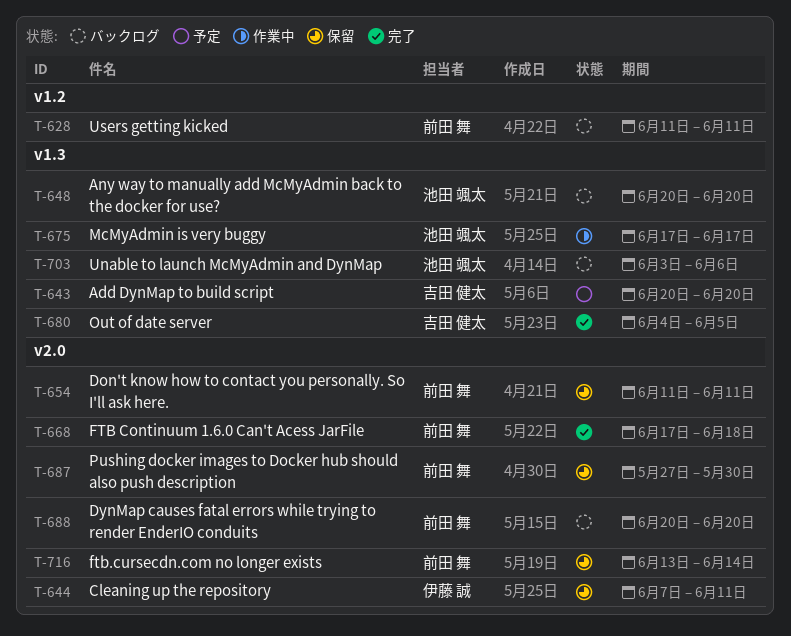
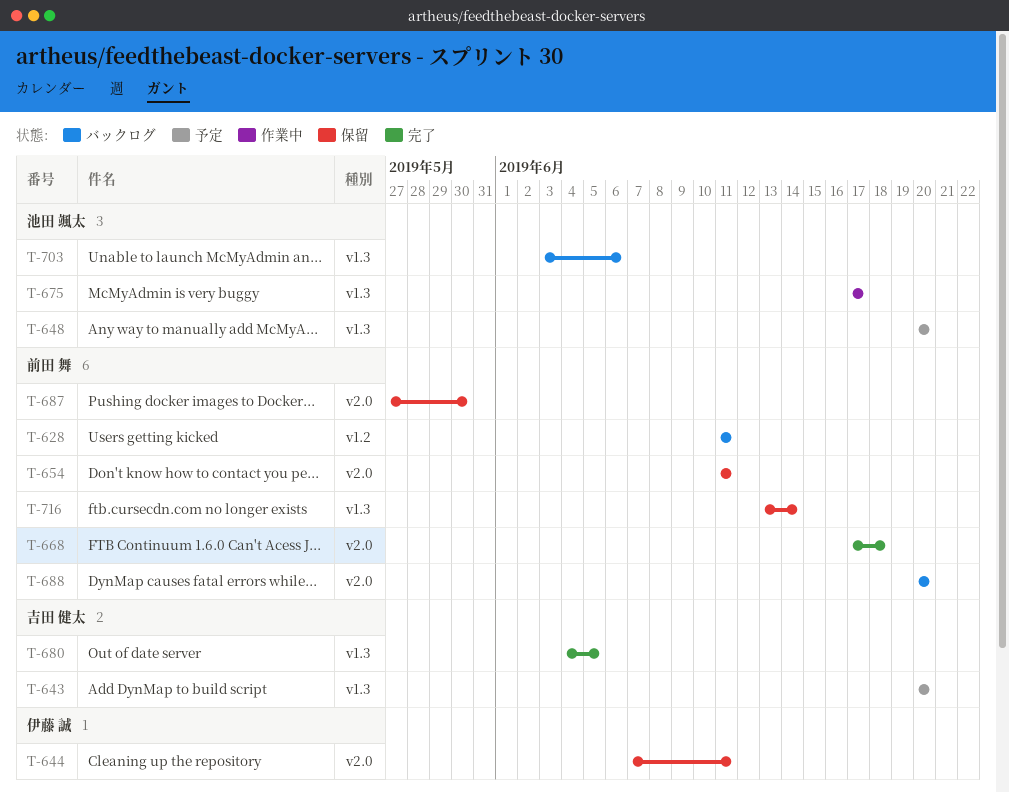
T-648, status: バックログ -> 予定
T-716, label: v2.0 -> v1.3

